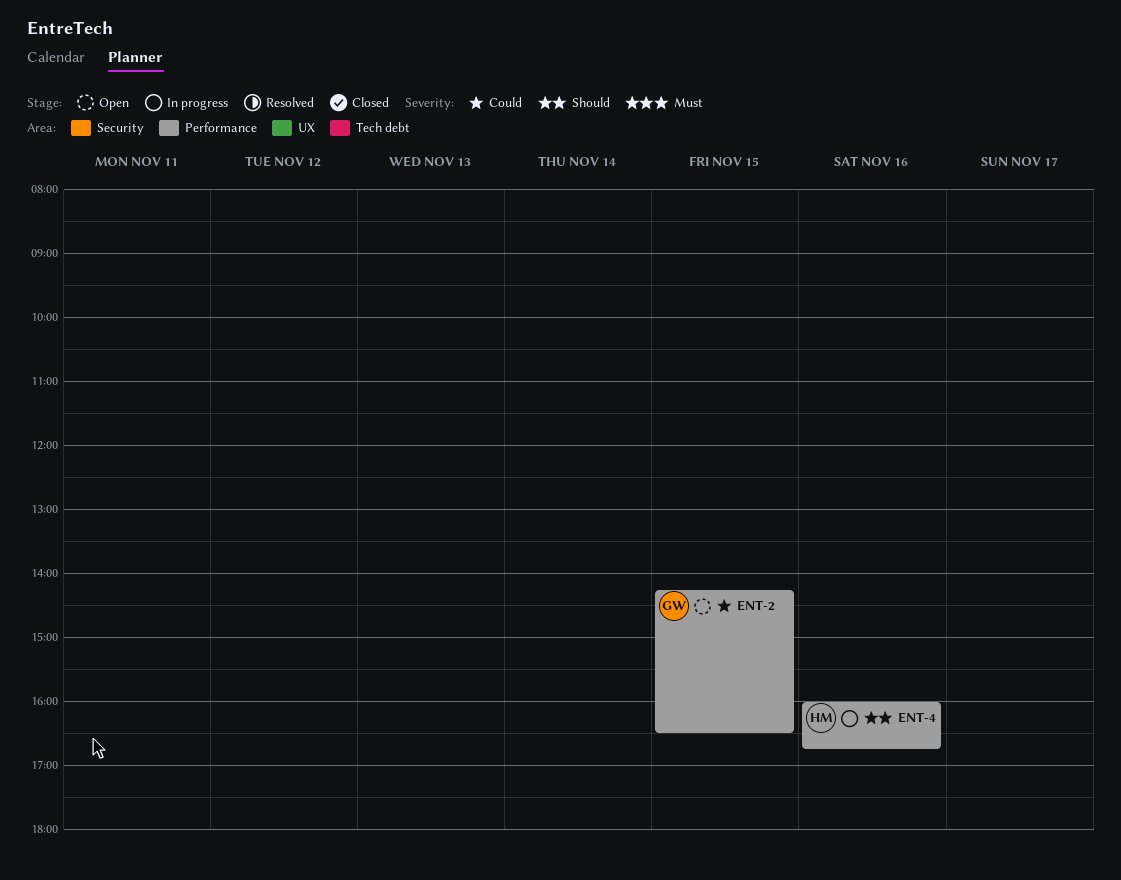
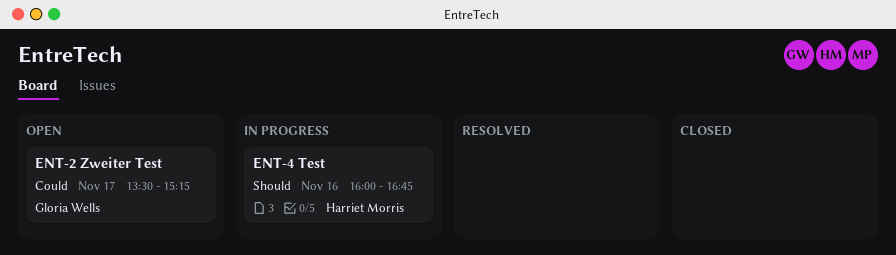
ENT-2, day: Nov 15 -> Nov 17
ENT-2, begins: 14:15 -> 13:30
ENT-2, ends: 16:30 -> 15:15

